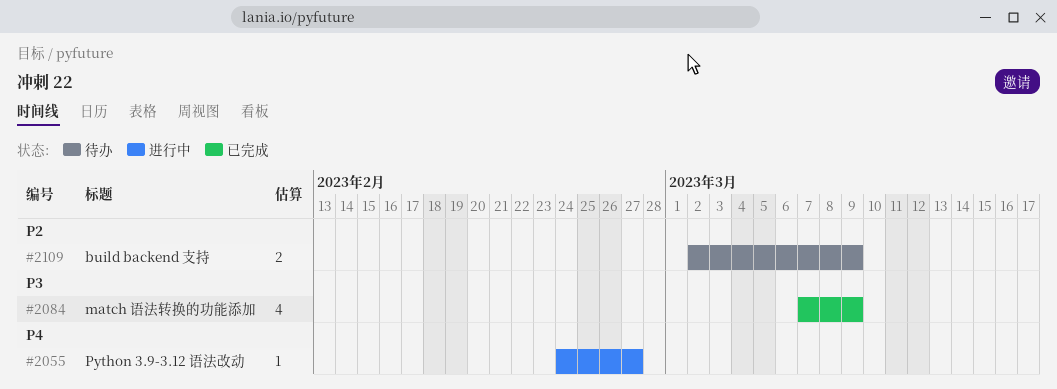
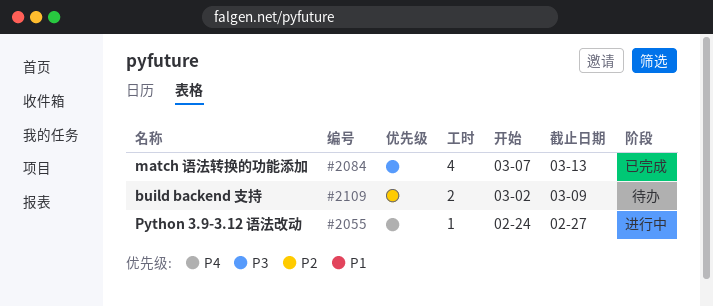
#2084, due: Mar 9 -> Mar 13

